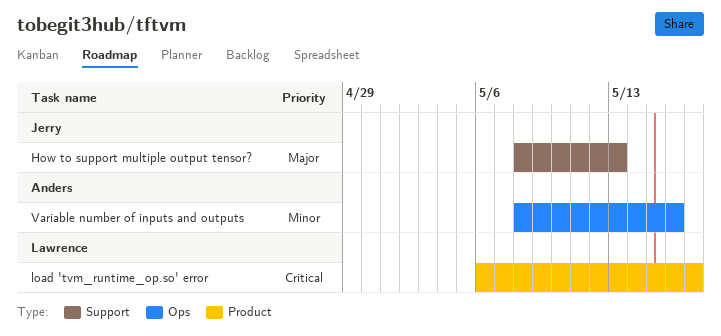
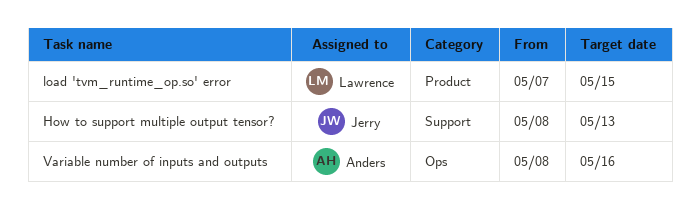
load 'tvm_runtime_op.so' error, start: May 6 -> May 7
load 'tvm_runtime_op.so' error, due: May 17 -> May 15

